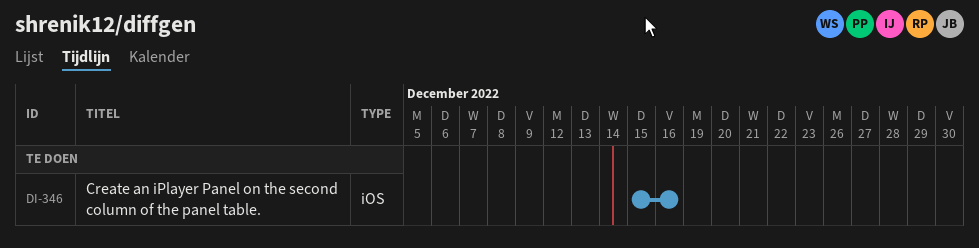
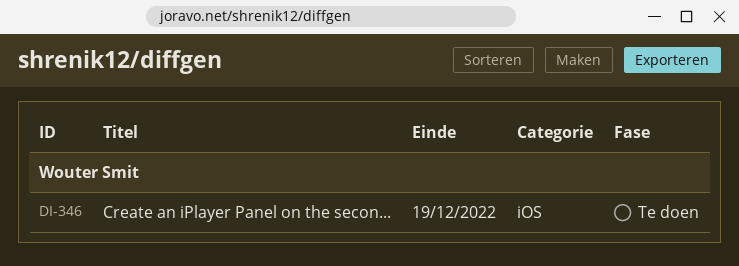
DI-346, due: Dec 16 -> Dec 19

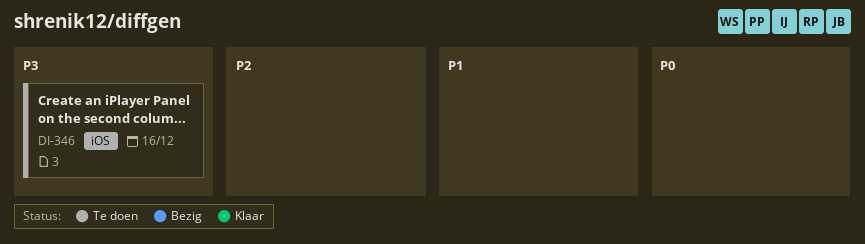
DI-346, due: Dec 19 -> Dec 16

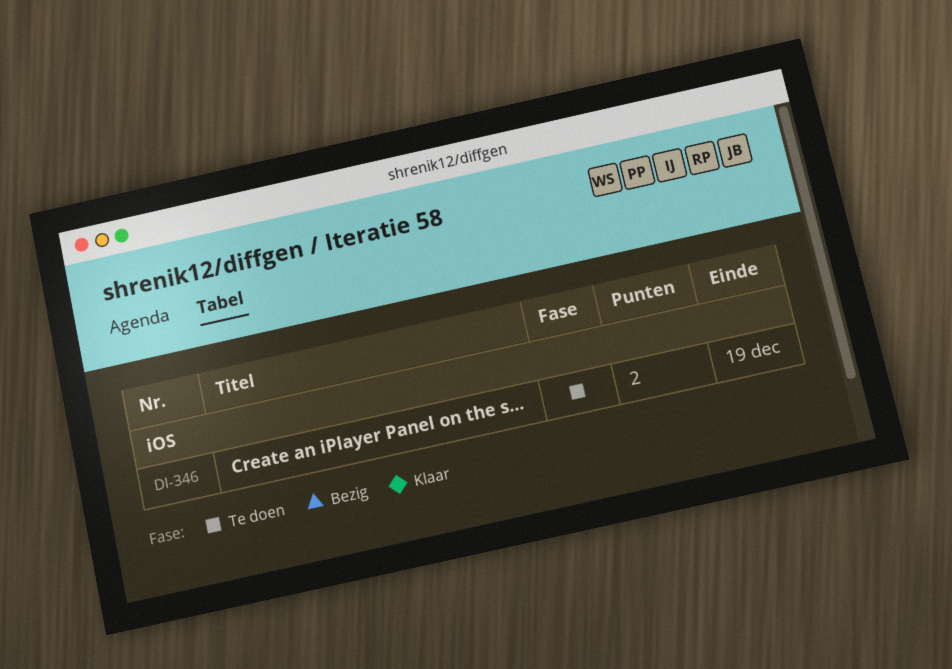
DI-346, due: Dec 16 -> Dec 19

